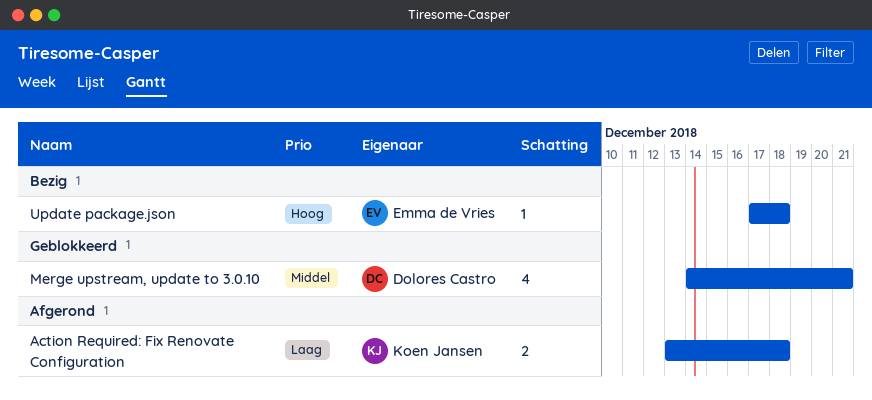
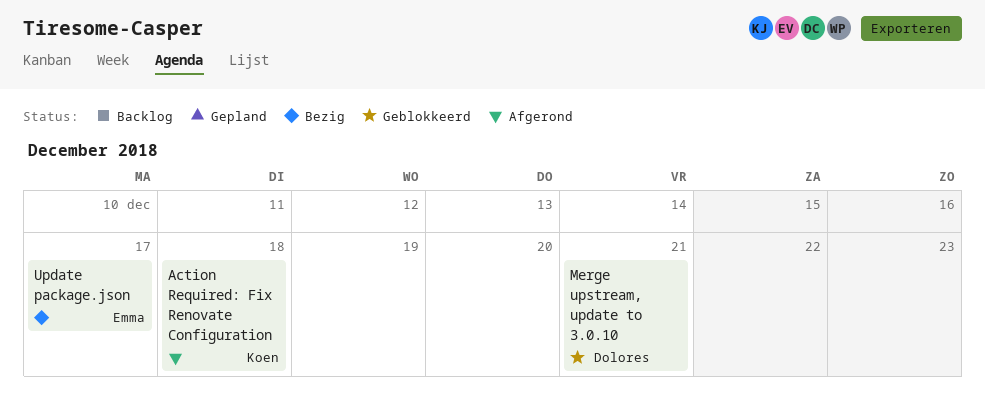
Update package.json, due: Dec 18 -> Dec 17

